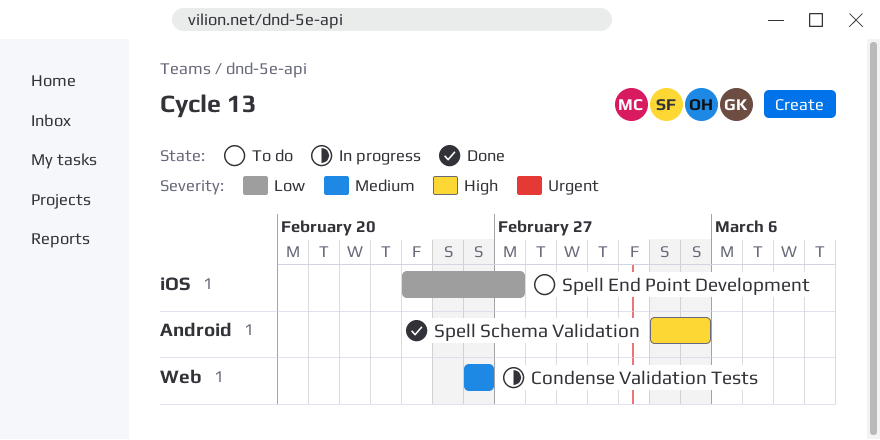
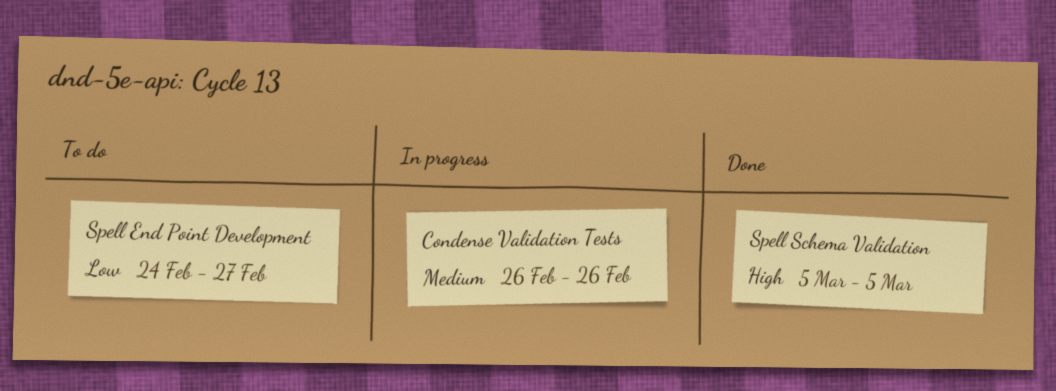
Spell Schema Validation, start: Mar 4 -> Mar 5

